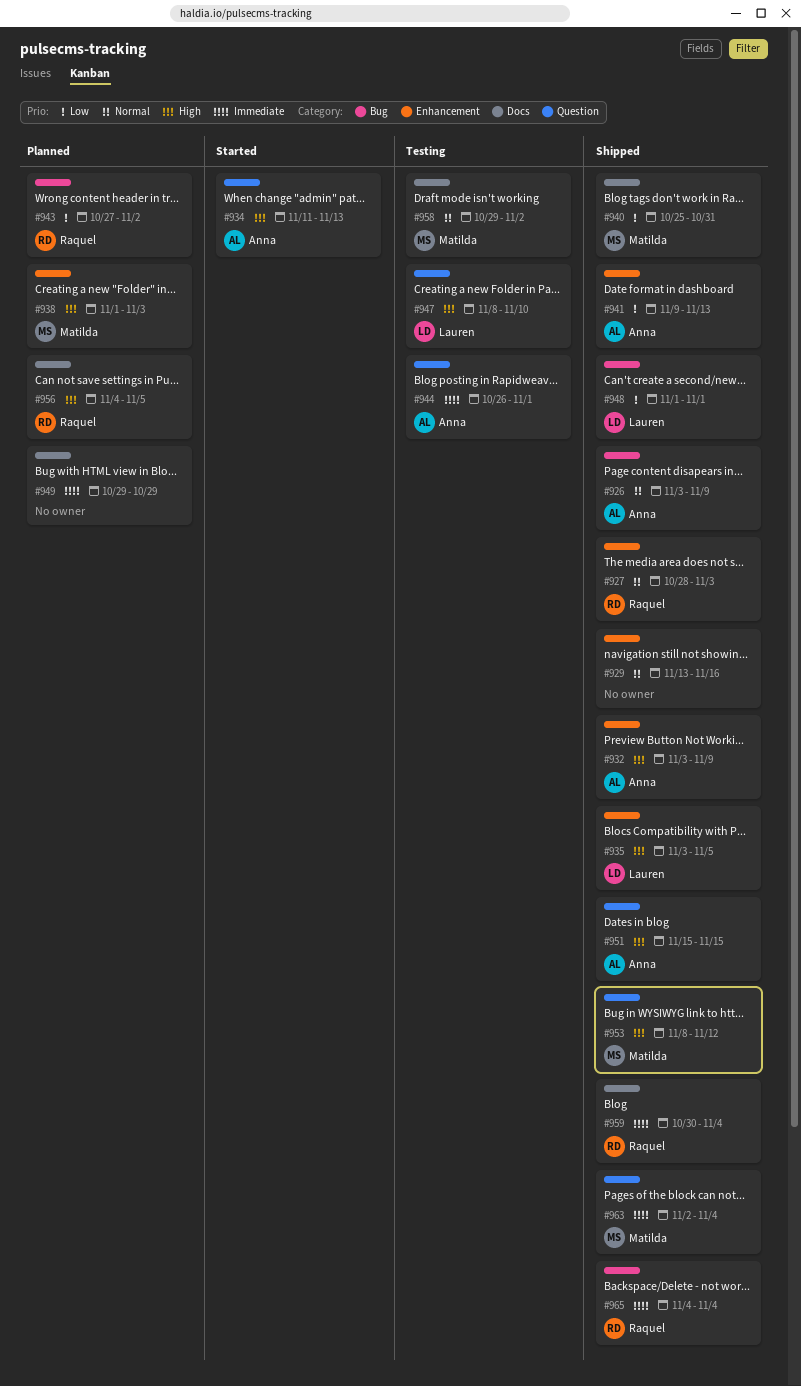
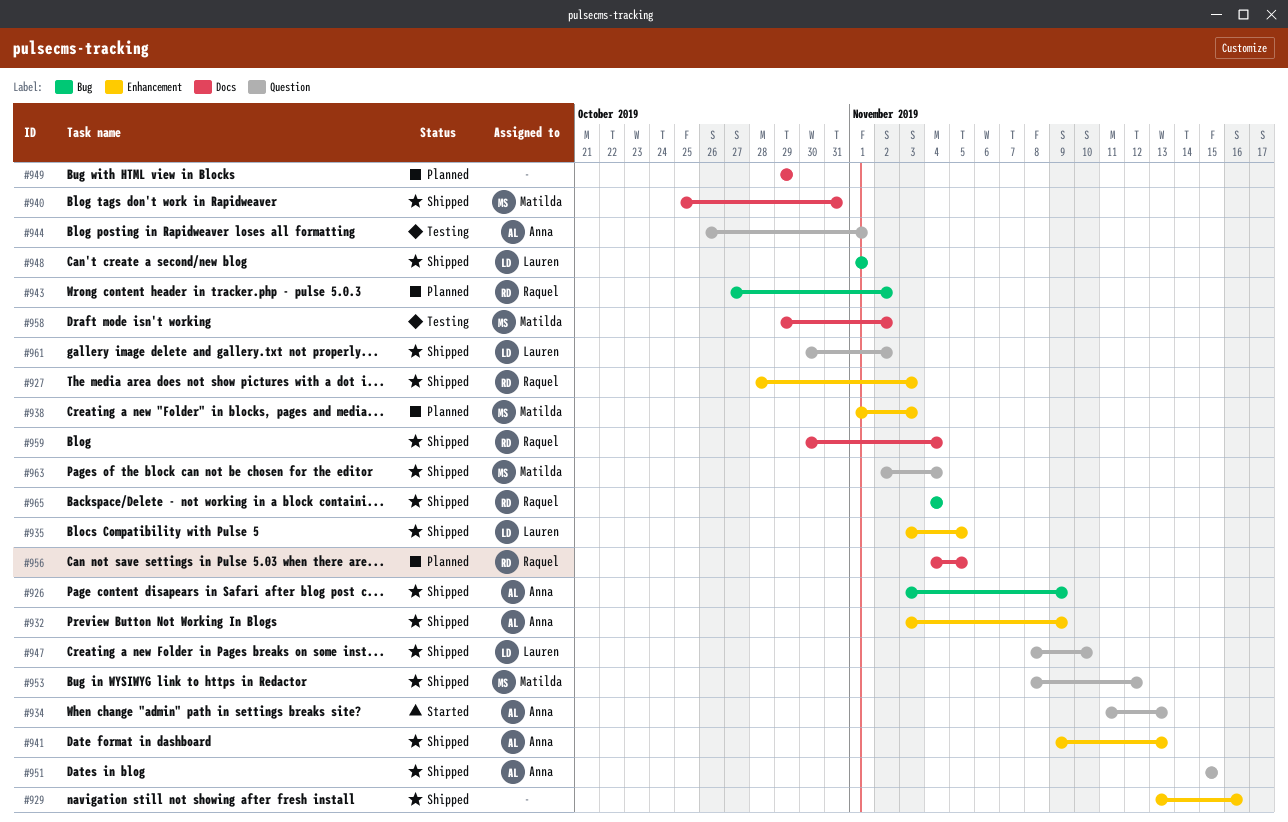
#947, status: Testing -> Shipped
#961: none -> present

